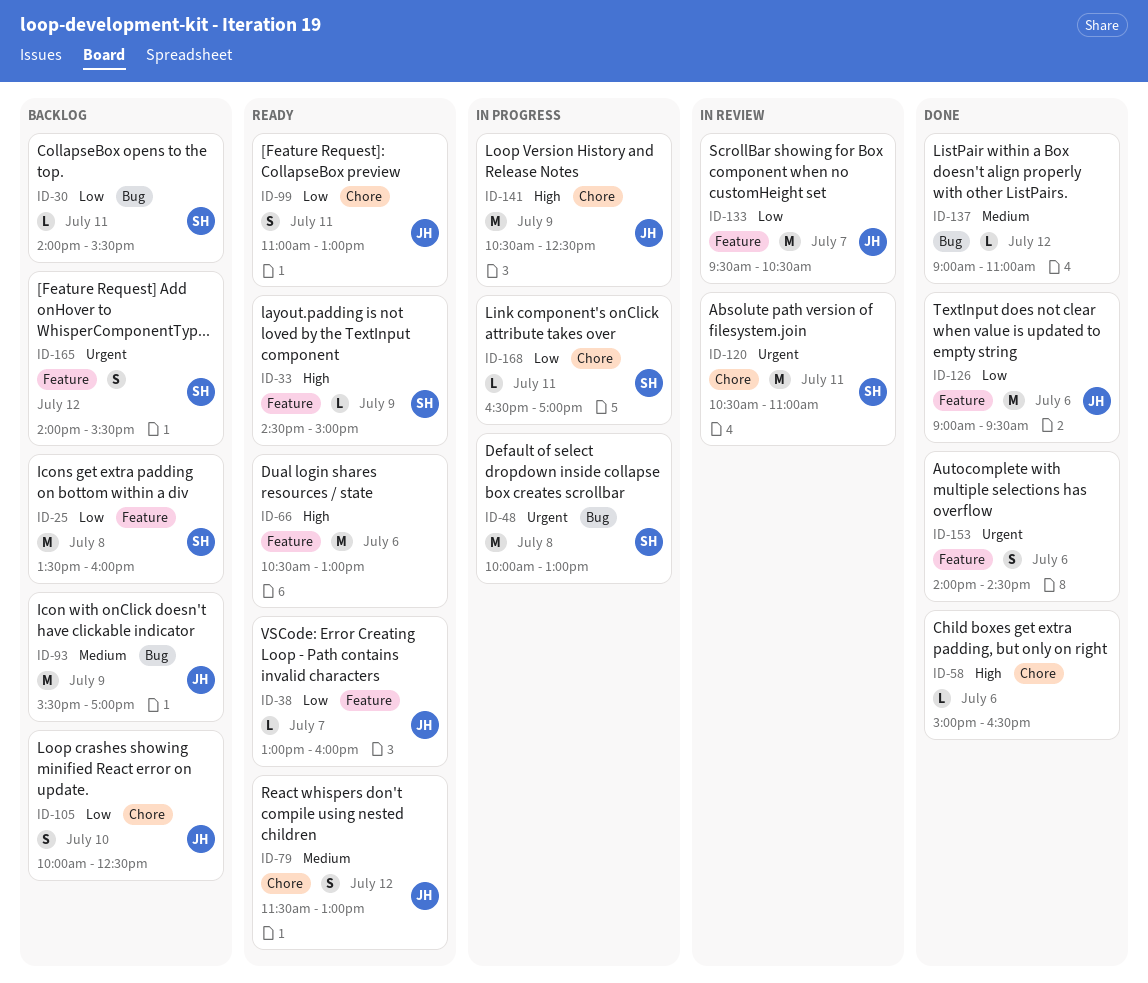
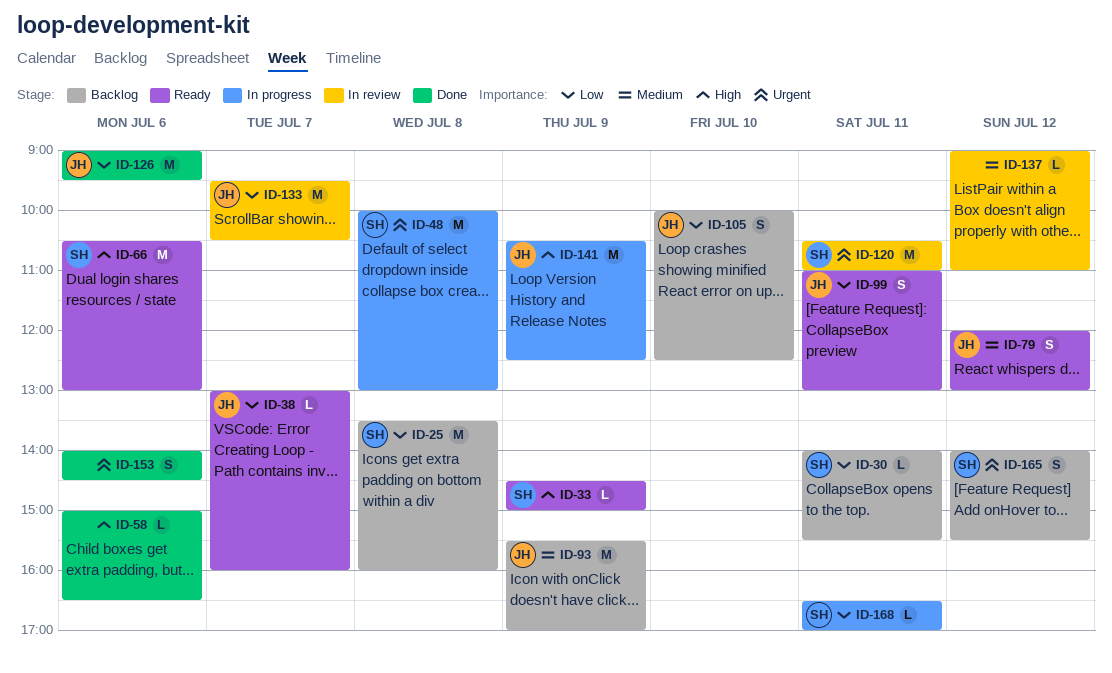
ID-66, owner: none -> SH
ID-79, begins: 11:30 -> 12:00
ID-137, status: Done -> In review

